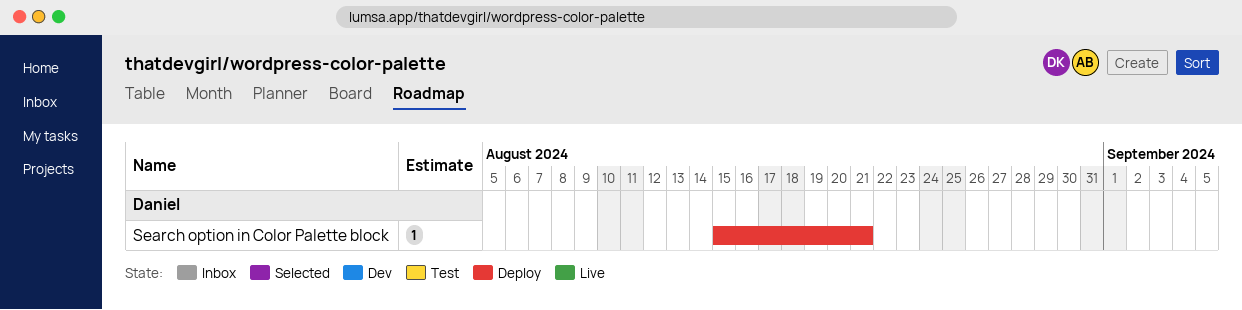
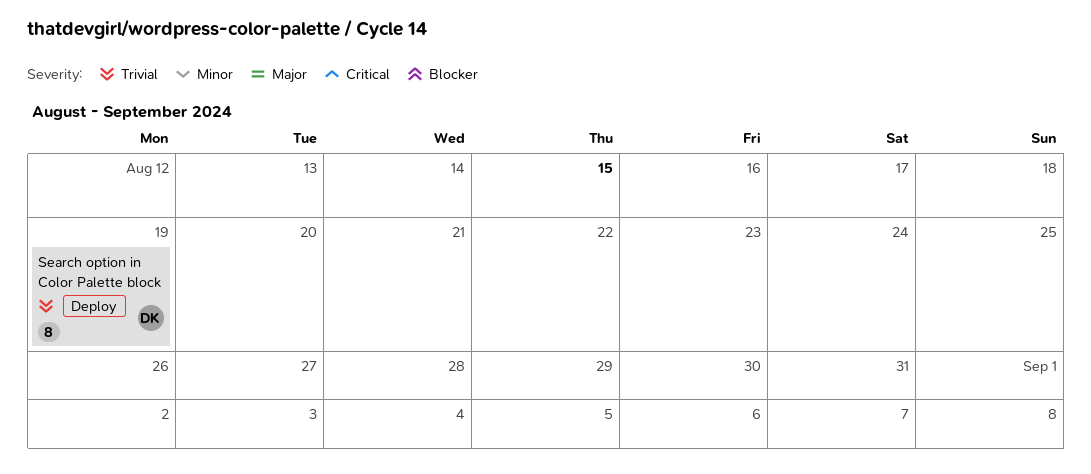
Search option in Color Palette block, estimate: 1 -> 8
Search option in Color Palette block, due: Aug 21 -> Aug 19

